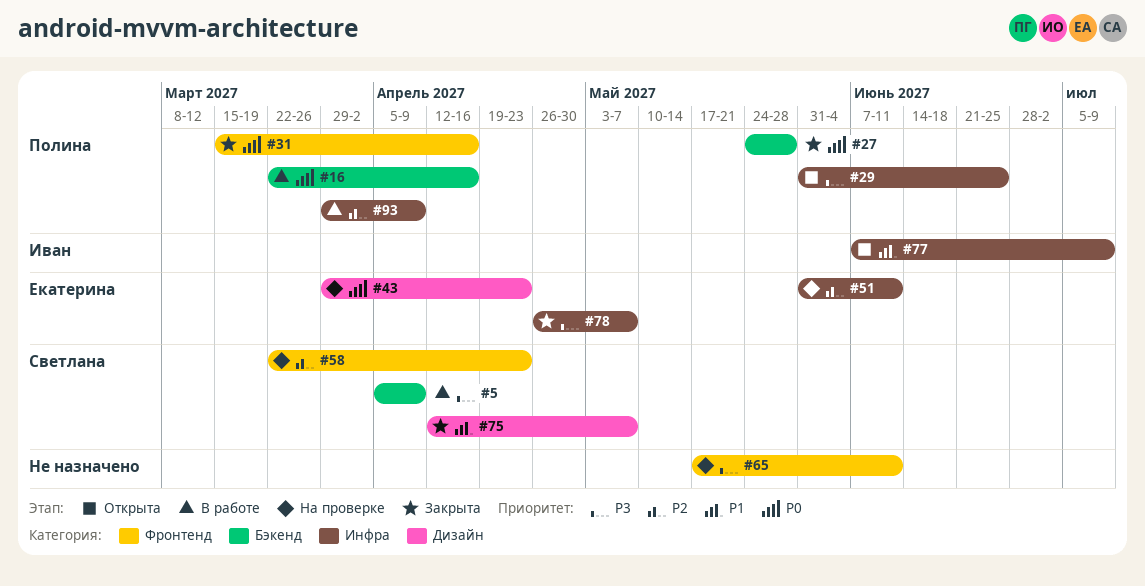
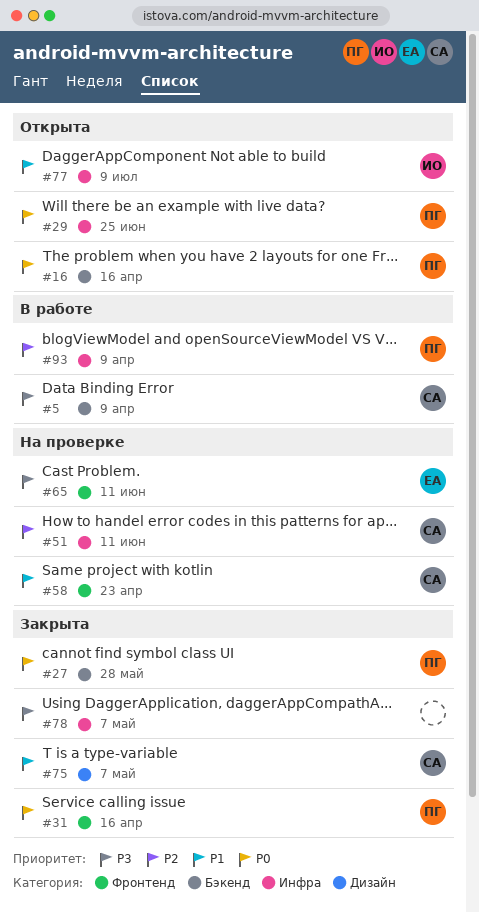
#16, status: В работе -> Открыта
#29, priority: P3 -> P0
#43: present -> none
#51, owner: Екатерина -> Светлана
#58, priority: P2 -> P1
#65, owner: none -> Екатерина
#78, owner: Екатерина -> none

